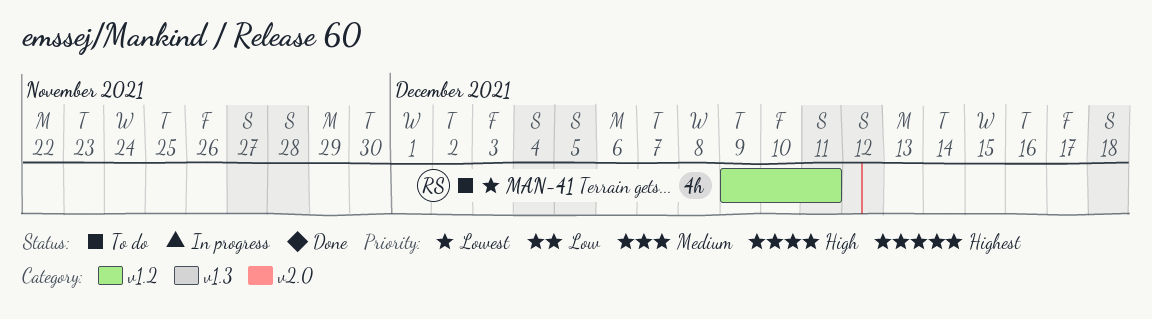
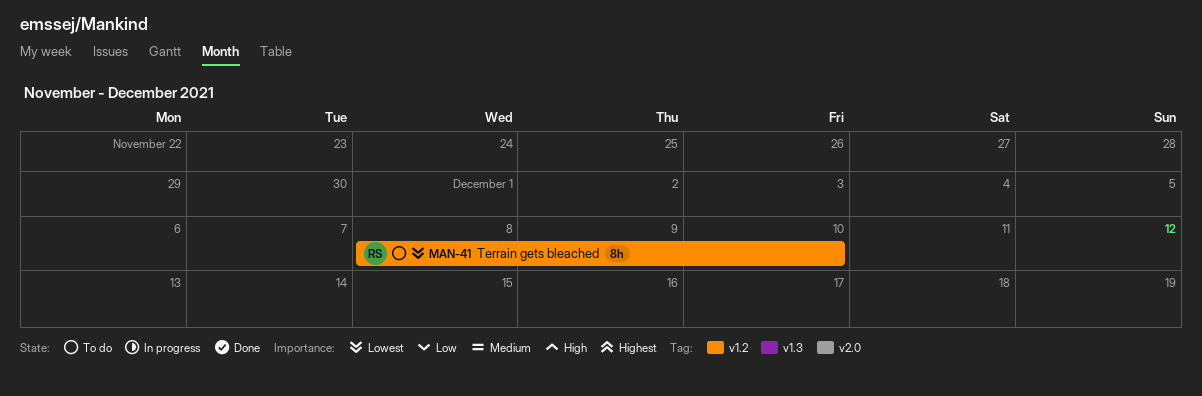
MAN-41, estimate: 4h -> 8h
MAN-41, start: Dec 9 -> Dec 8
MAN-41, due: Dec 11 -> Dec 10

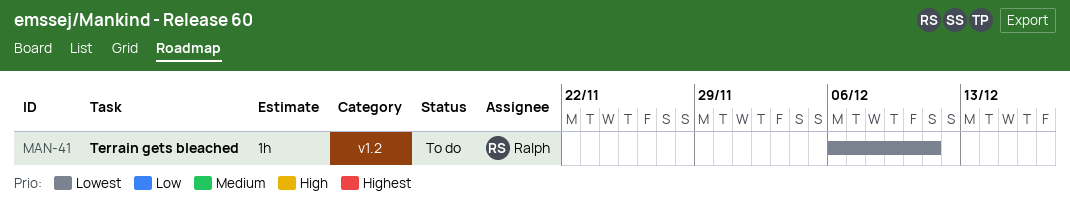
MAN-41, estimate: 8h -> 1h
MAN-41, start: Dec 8 -> Dec 6
MAN-41, due: Dec 10 -> Dec 11

